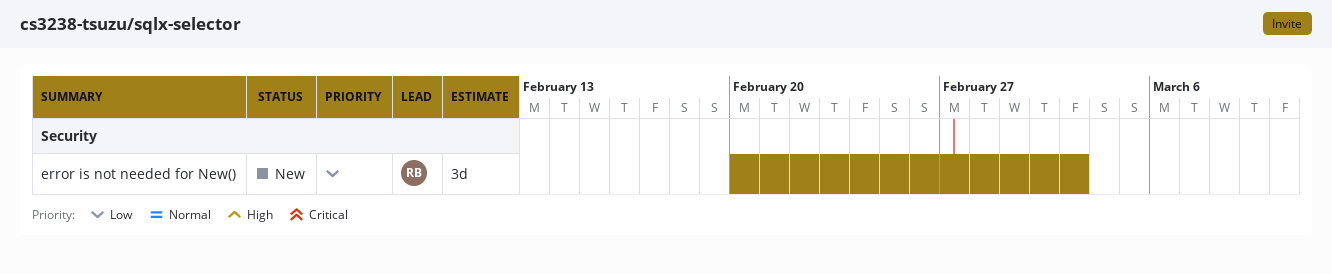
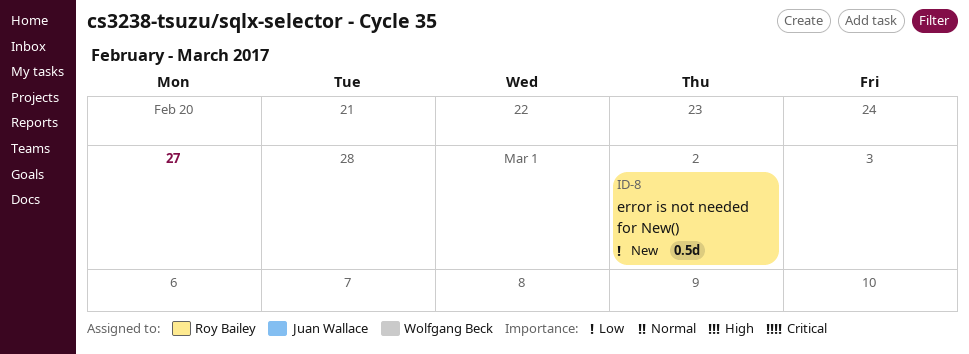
error is not needed for New(), estimate: 3d -> 0.5d
error is not needed for New(), due: Mar 3 -> Mar 2

